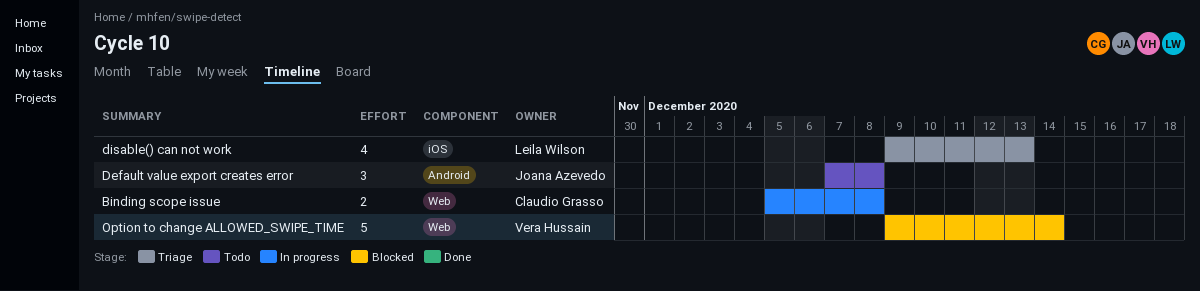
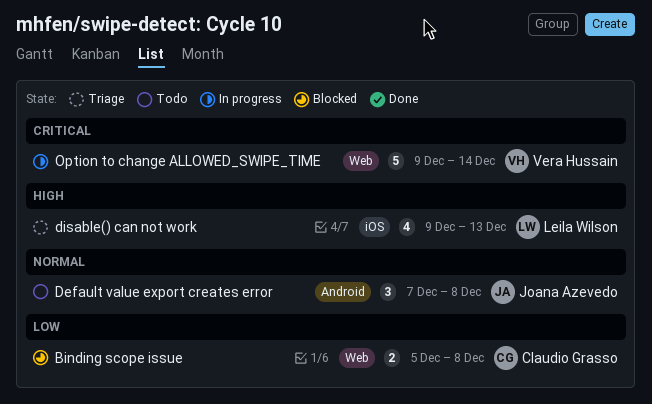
Binding scope issue, status: In progress -> Blocked
Option to change ALLOWED_SWIPE_TIME, status: Blocked -> In progress

